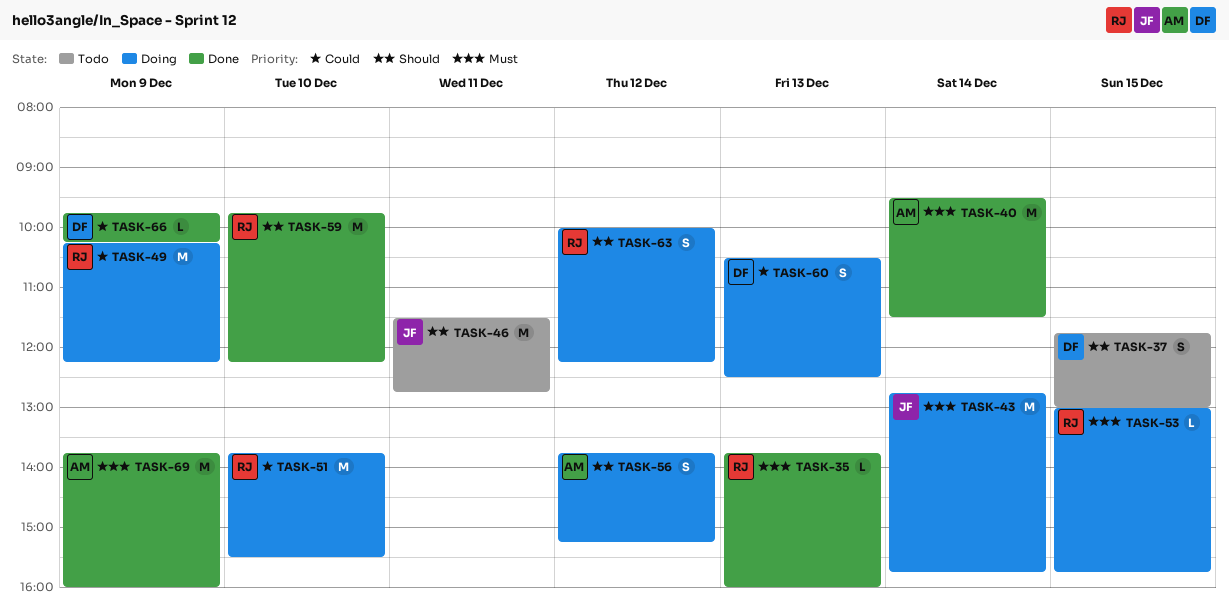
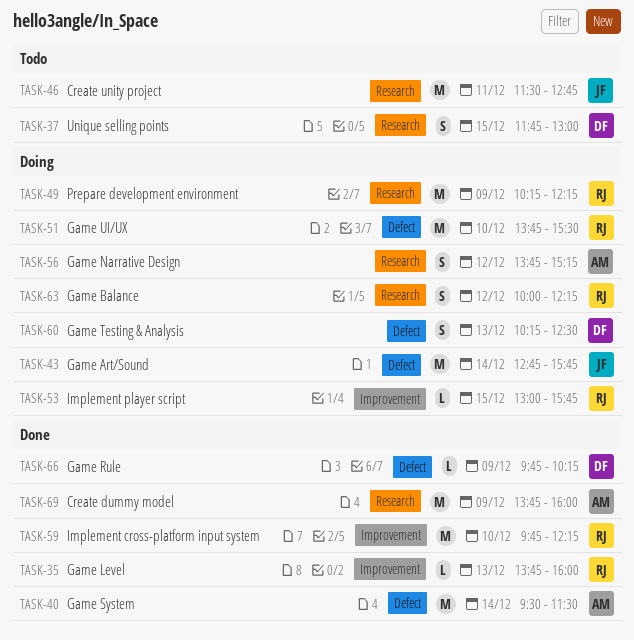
TASK-60, begins: 10:30 -> 10:15

